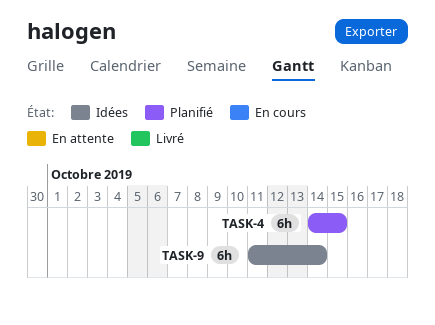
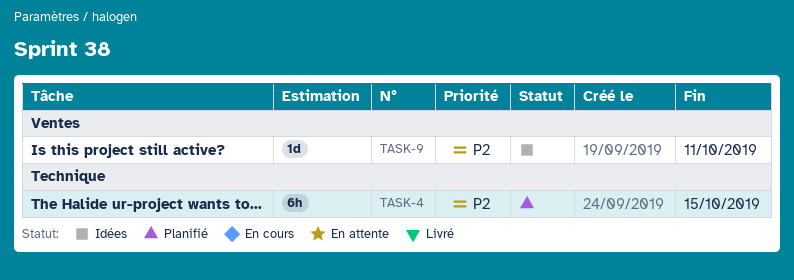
TASK-9, estimate: 6h -> 1d
TASK-9, due: Oct 14 -> Oct 11

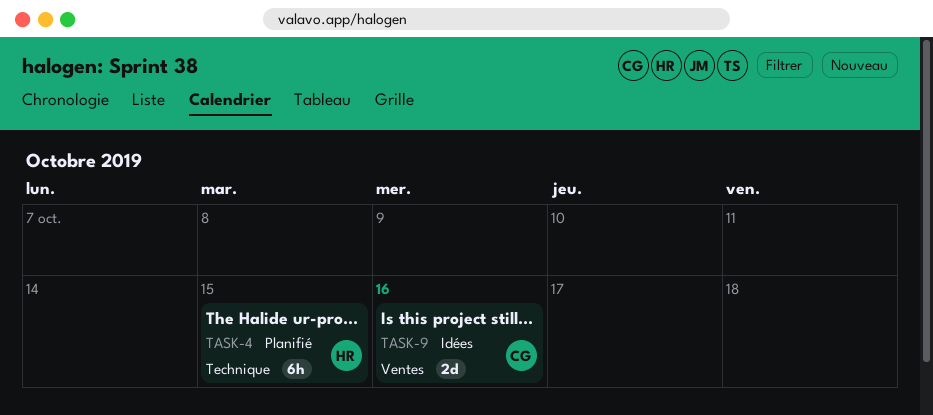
TASK-9, estimate: 1d -> 2d
TASK-9, due: Oct 11 -> Oct 16

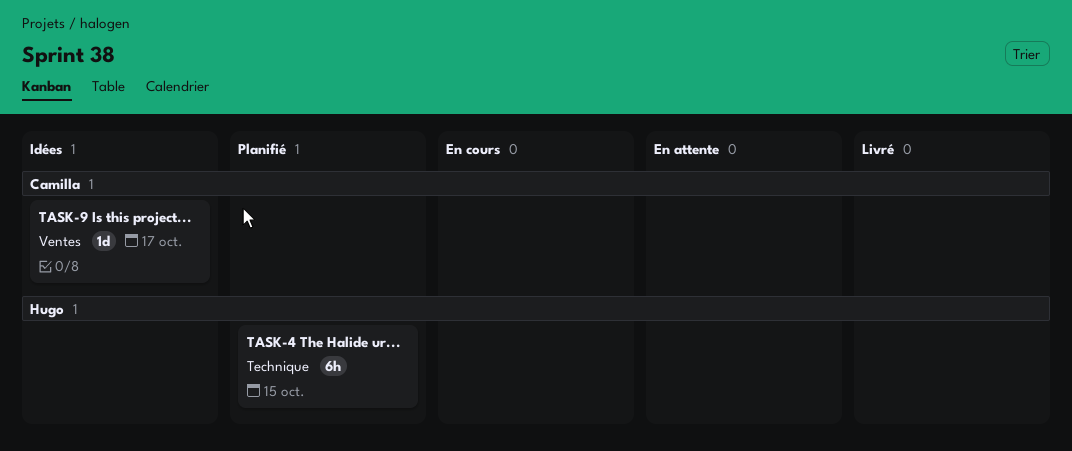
TASK-9, estimate: 2d -> 1d
TASK-9, due: Oct 16 -> Oct 17

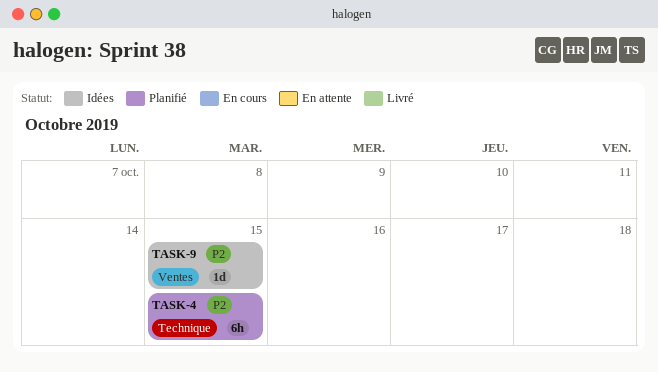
TASK-9, due: Oct 17 -> Oct 15

